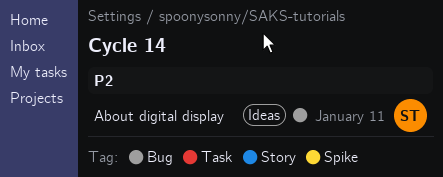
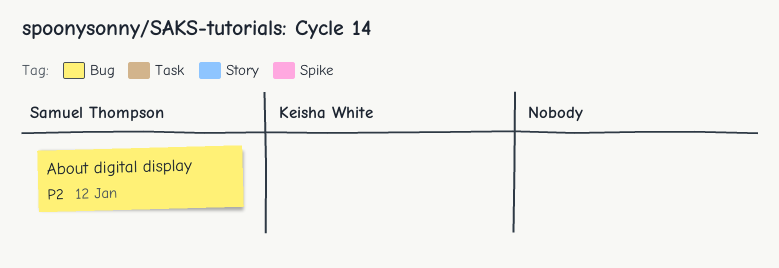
About digital display, due: Jan 11 -> Jan 12

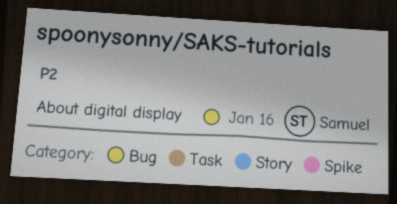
About digital display, due: Jan 12 -> Jan 16

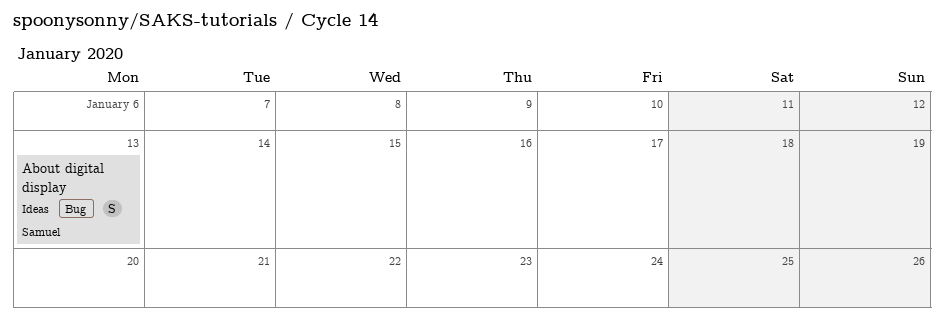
About digital display, due: Jan 16 -> Jan 13

